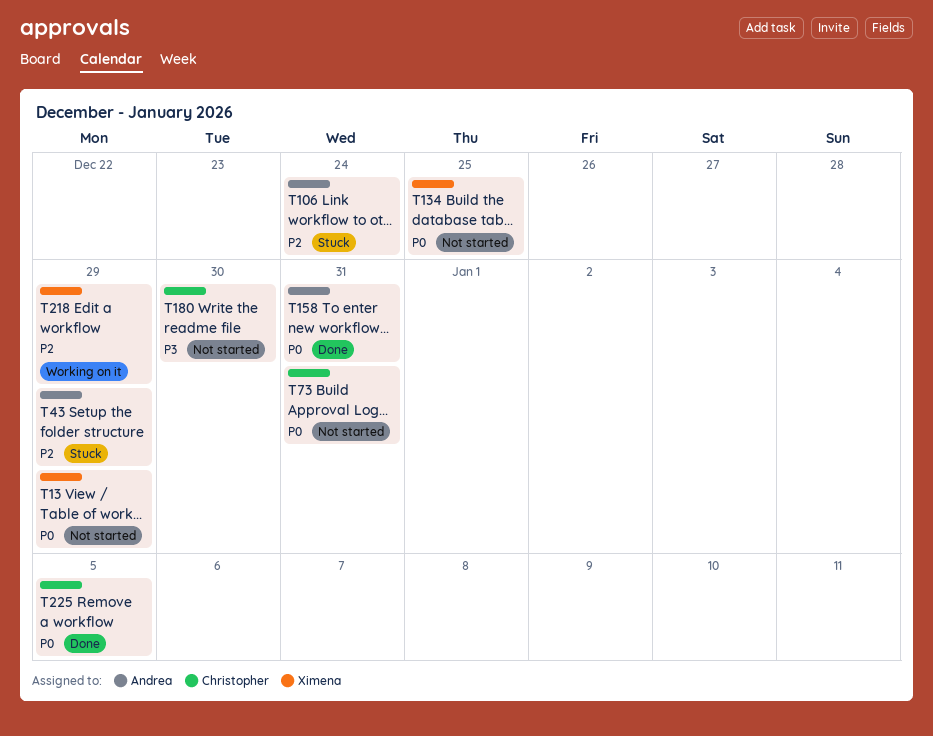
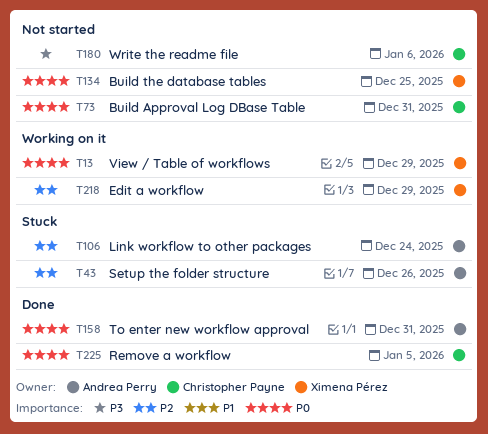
T13, status: Not started -> Working on it
T43, due: Dec 29 -> Dec 26
T180, due: Dec 30 -> Jan 6

